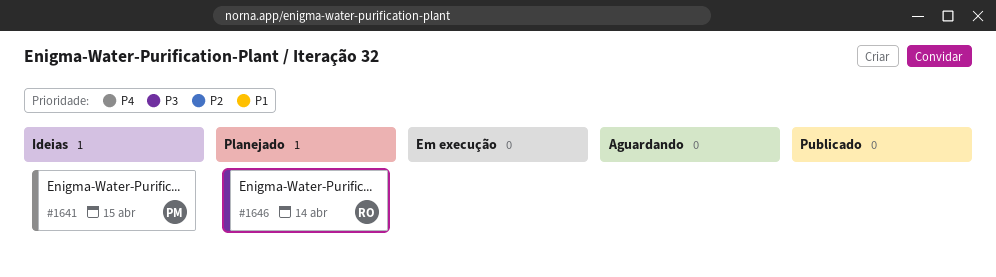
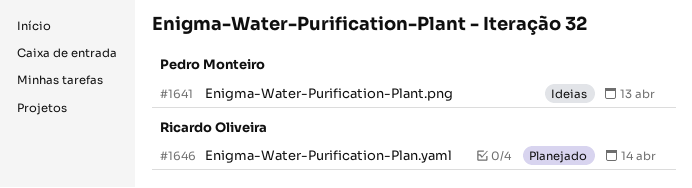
#1641, due: Apr 15 -> Apr 13

